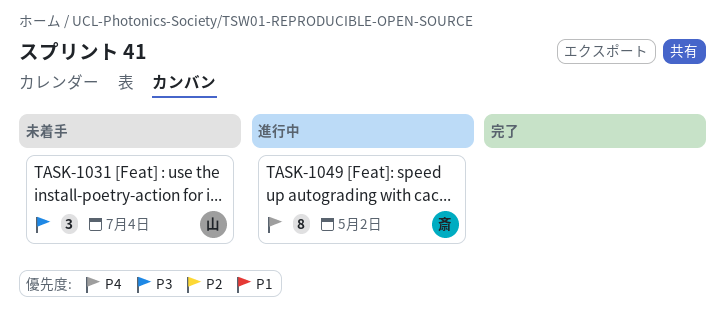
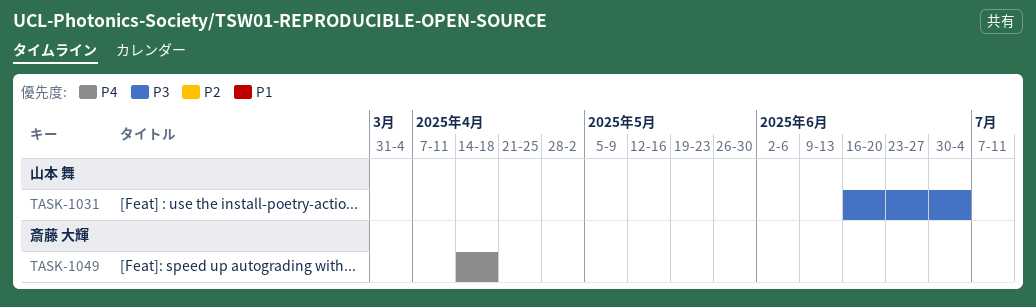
TASK-1049, due: May 2 -> Apr 18

